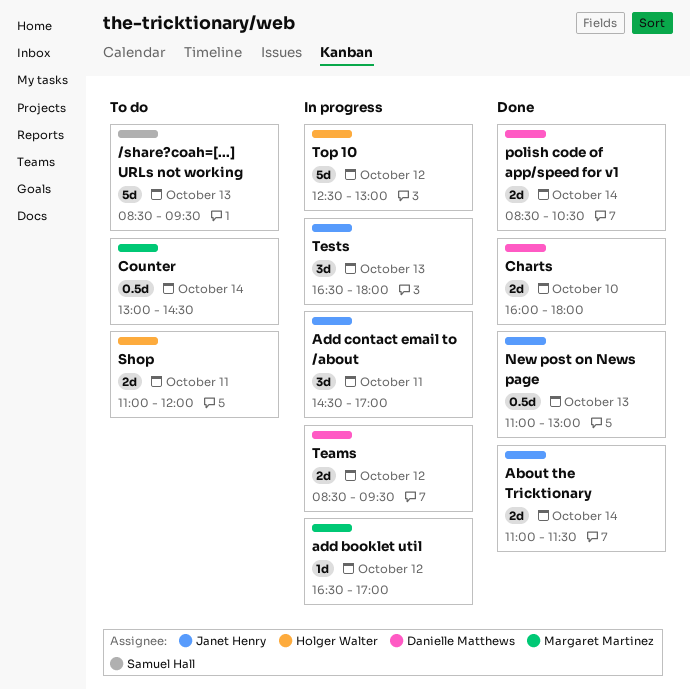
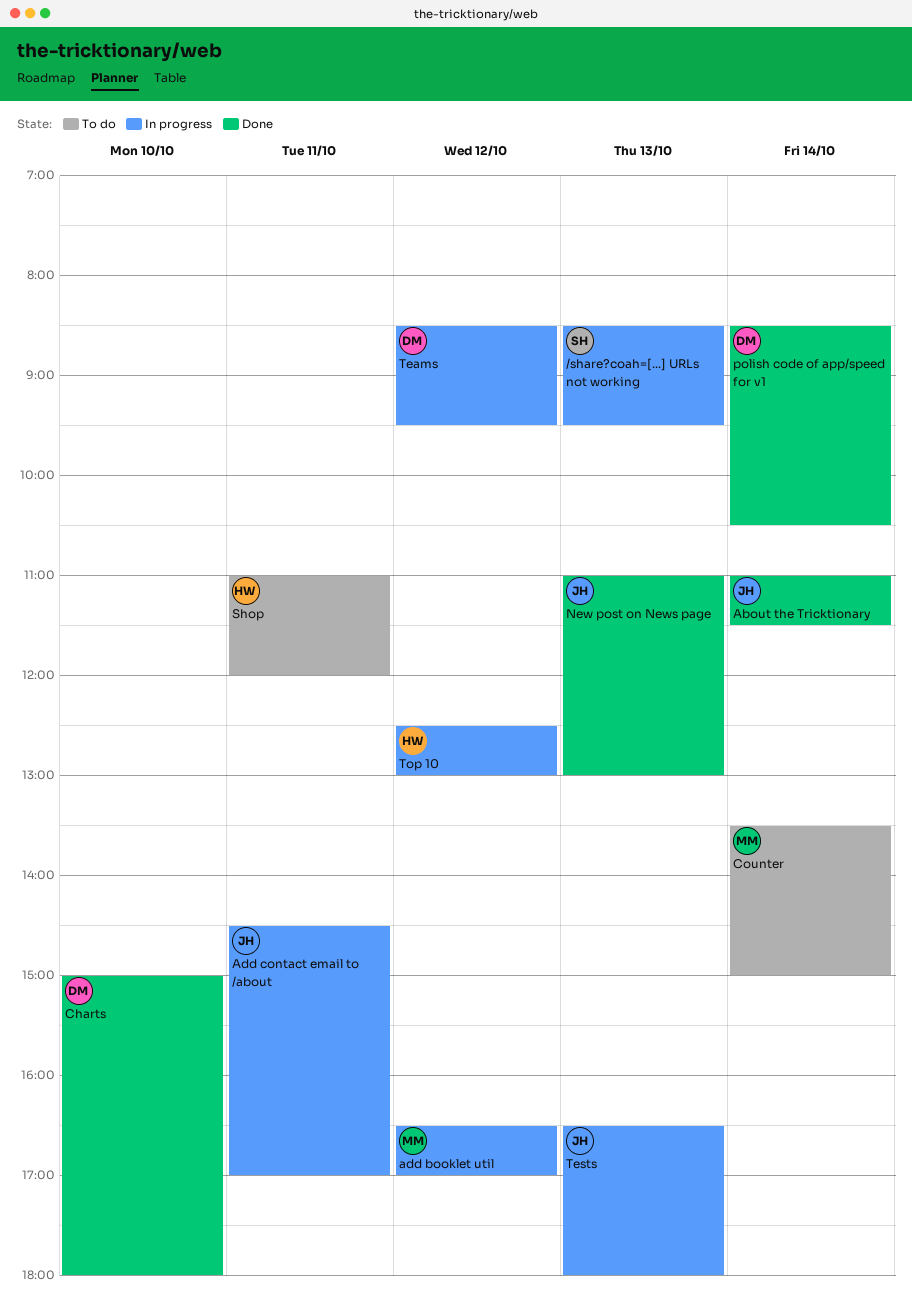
/share?coah=[...] URLs not working, status: To do -> In progress
Charts, begins: 16:00 -> 15:00
Counter, begins: 13:00 -> 13:30
Counter, ends: 14:30 -> 15:00

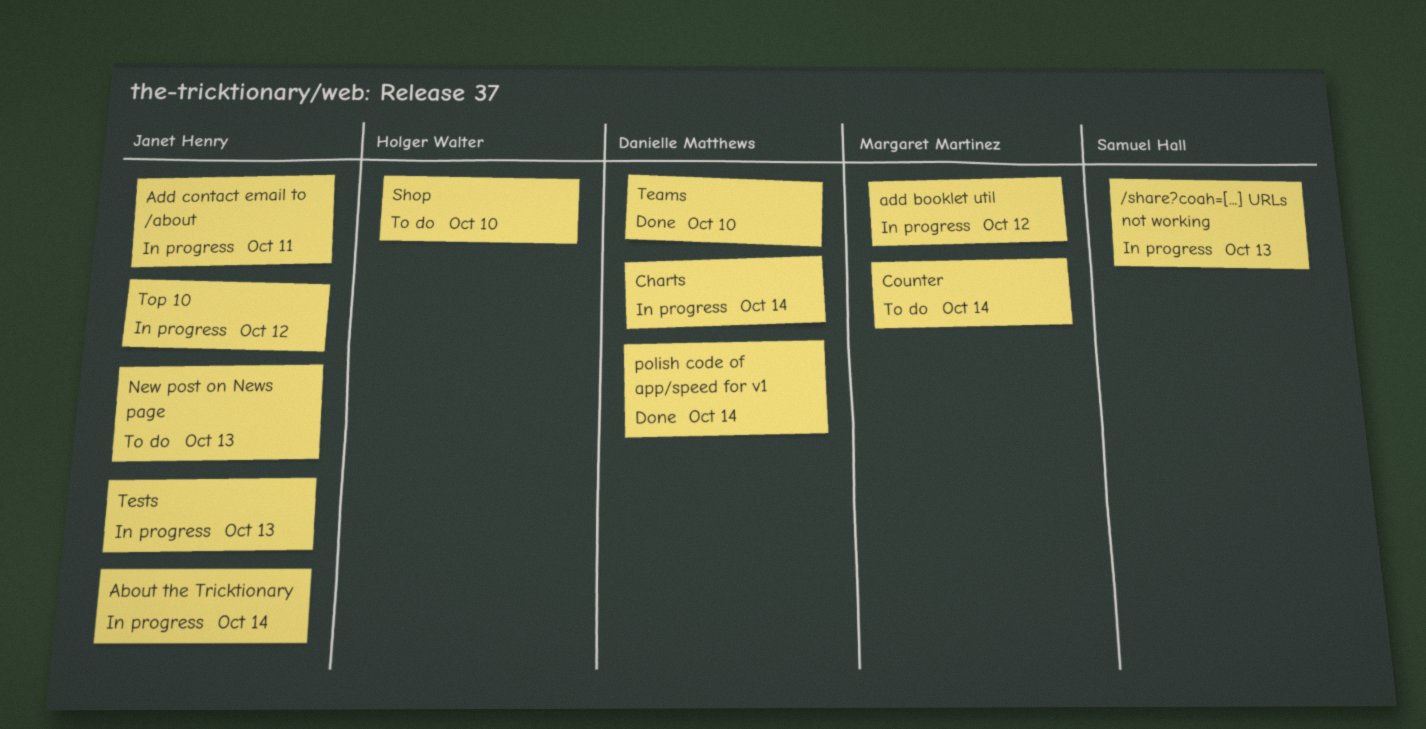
About the Tricktionary, status: Done -> In progress
Charts, status: Done -> In progress
Charts, day: Oct 10 -> Oct 14
New post on News page, status: Done -> To do
Shop, day: Oct 11 -> Oct 10
Teams, status: In progress -> Done
Teams, day: Oct 12 -> Oct 10
Top 10, owner: Holger Walter -> Janet Henry

